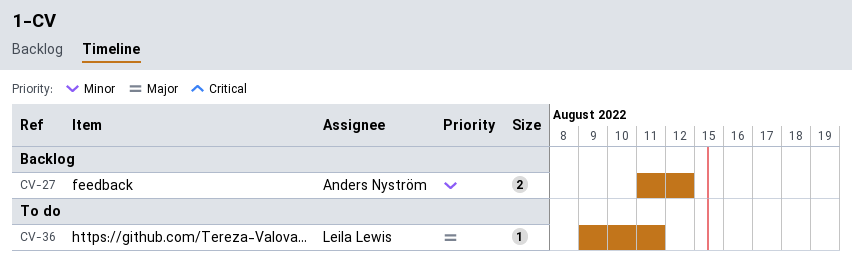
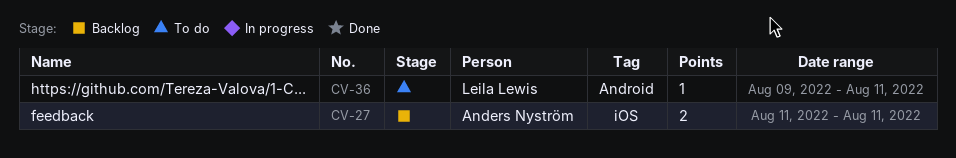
CV-27, due: Aug 12 -> Aug 11

